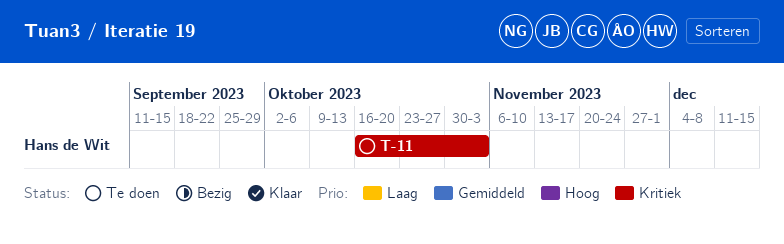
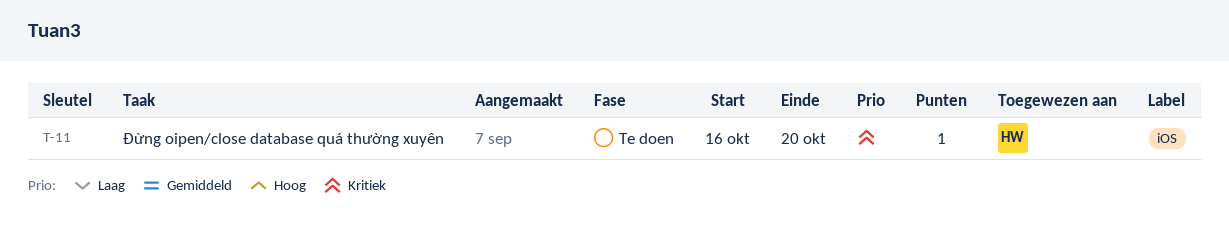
T-11, due: Nov 3 -> Oct 20

